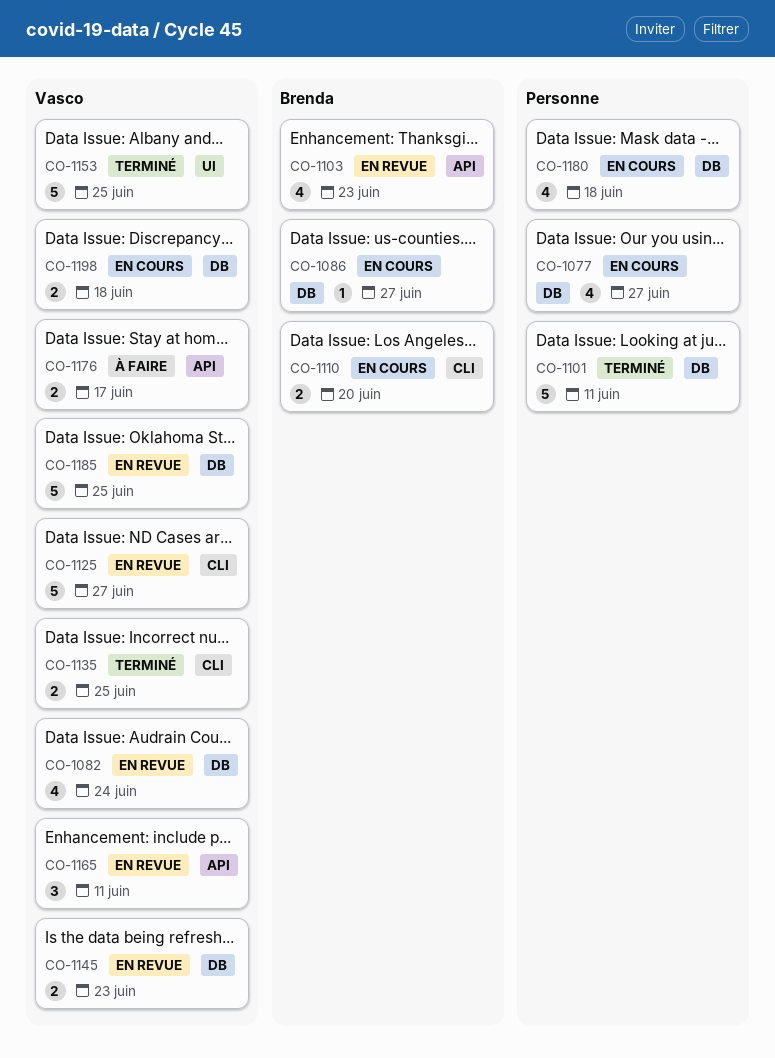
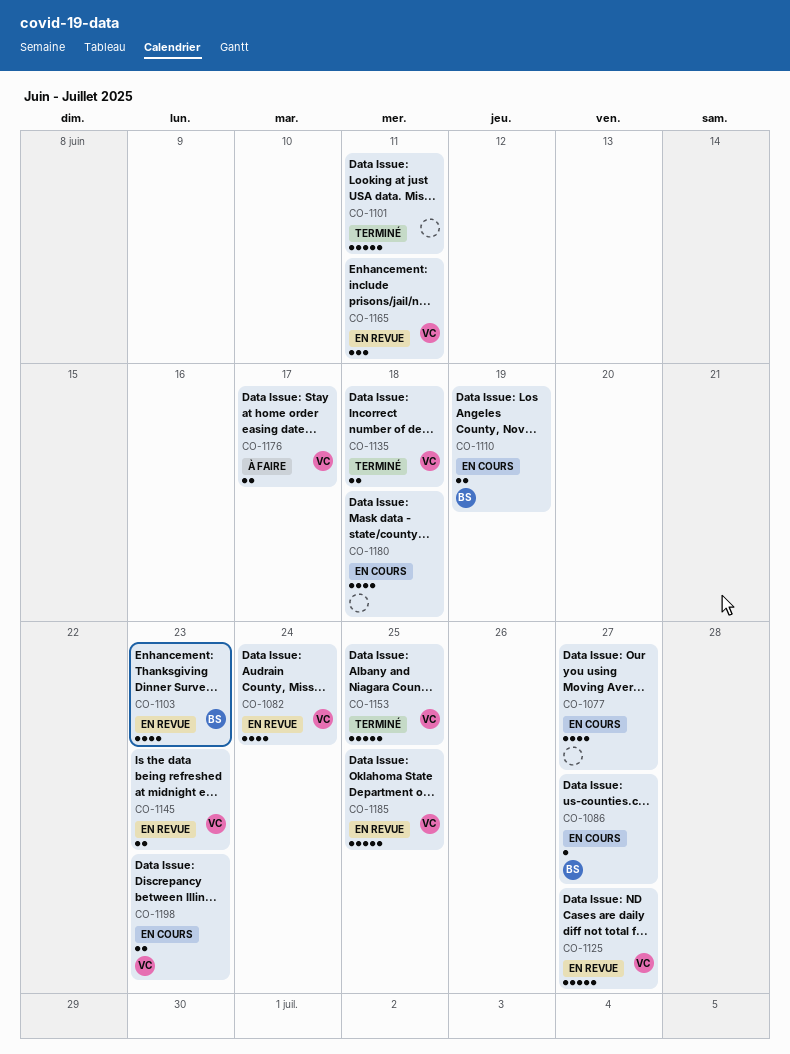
CO-1110, due: Jun 20 -> Jun 19
CO-1135, due: Jun 25 -> Jun 18
CO-1198, due: Jun 18 -> Jun 23

